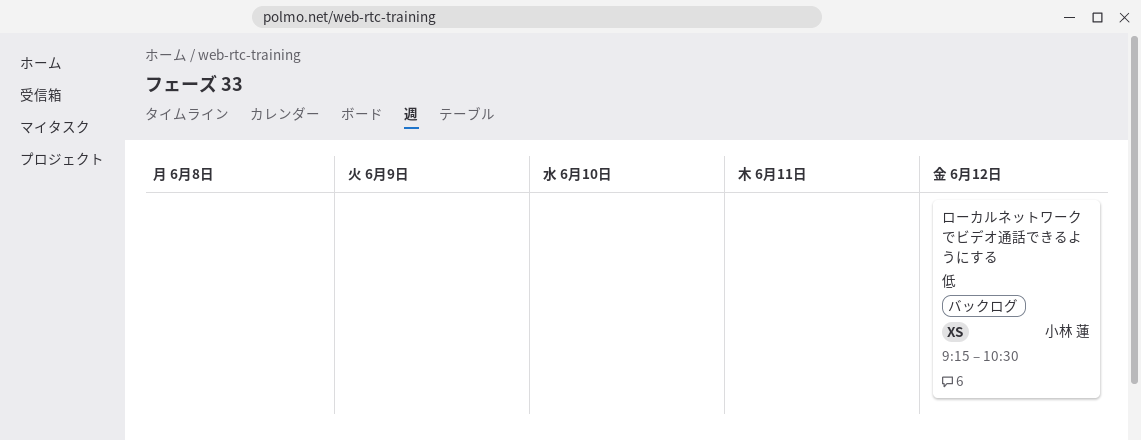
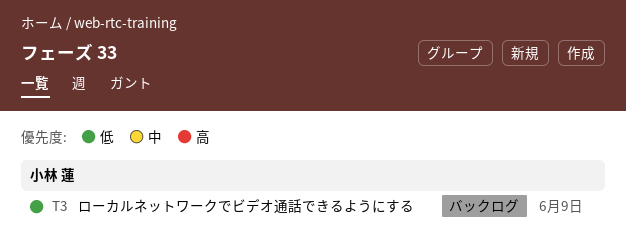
ローカルネットワークでビデオ通話できるようにする, day: Jun 12 -> Jun 9

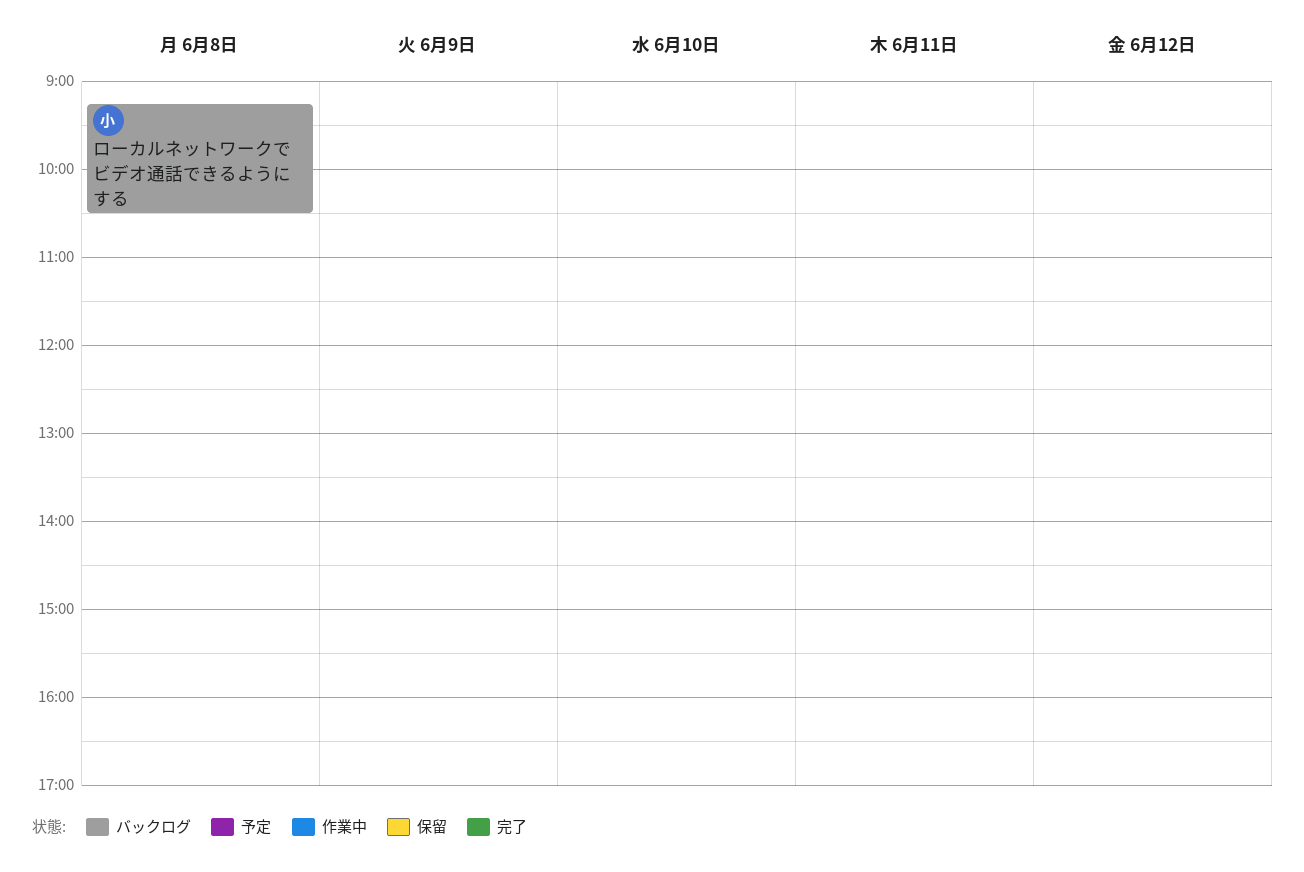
ローカルネットワークでビデオ通話できるようにする, day: Jun 9 -> Jun 8

